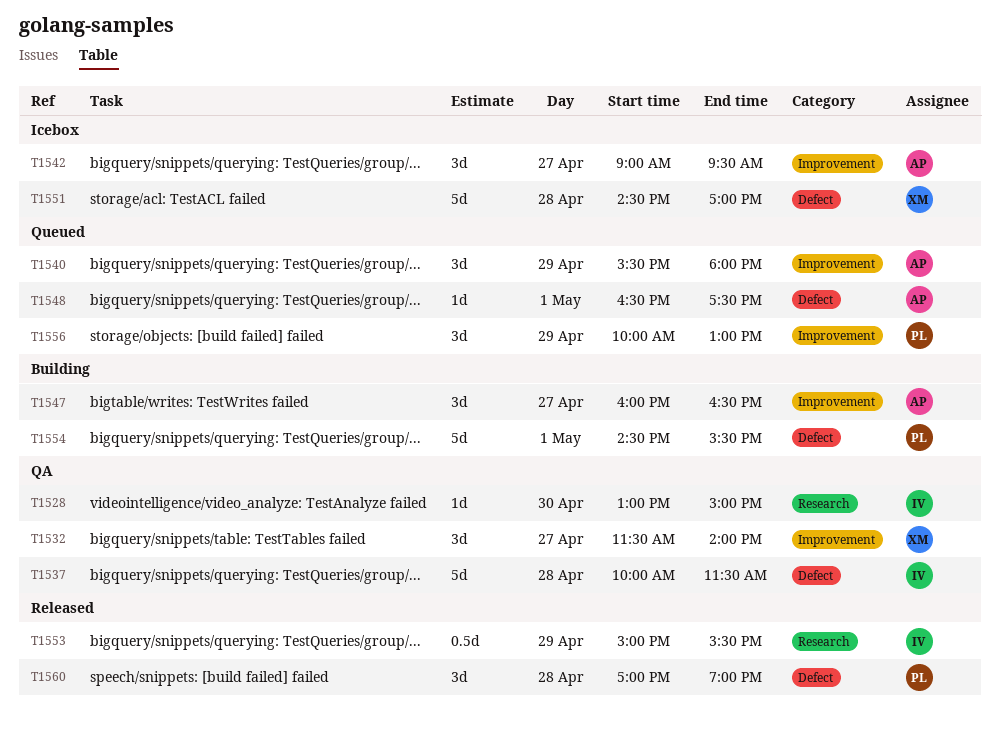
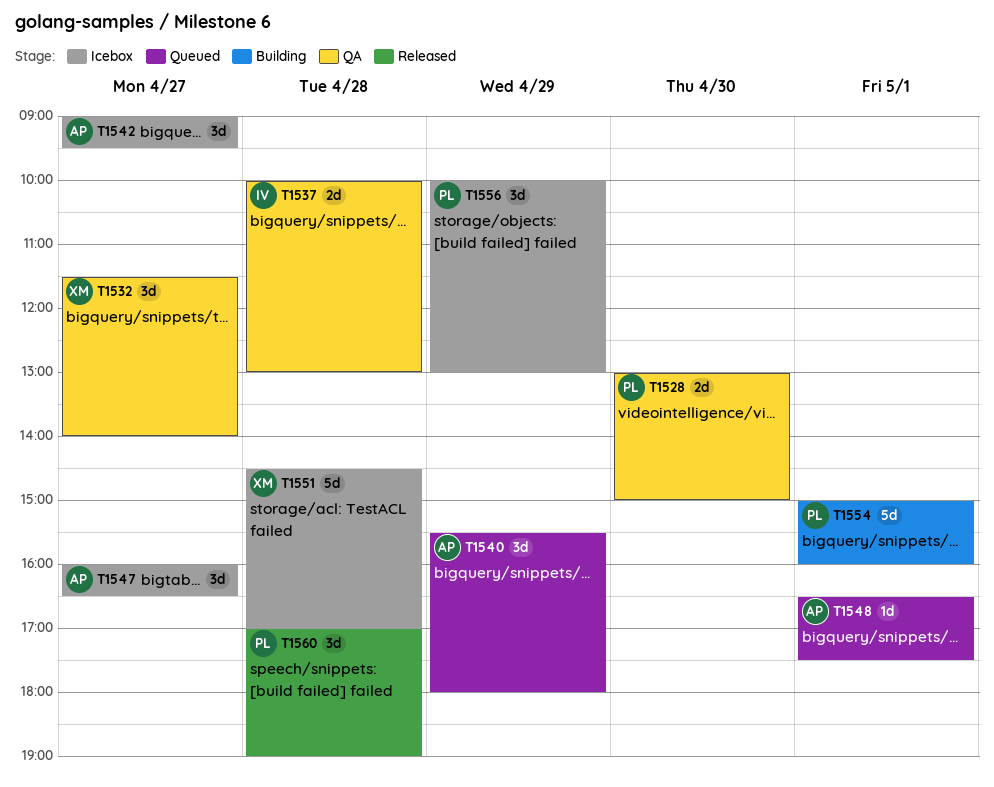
T1528, owner: IV -> PL
T1528, estimate: 1d -> 2d
T1537, estimate: 5d -> 2d
T1537, ends: 11:30 -> 13:00
T1547, status: Building -> Icebox
T1553: present -> none
T1554, begins: 14:30 -> 15:00
T1554, ends: 15:30 -> 16:00
T1556, status: Queued -> Icebox

